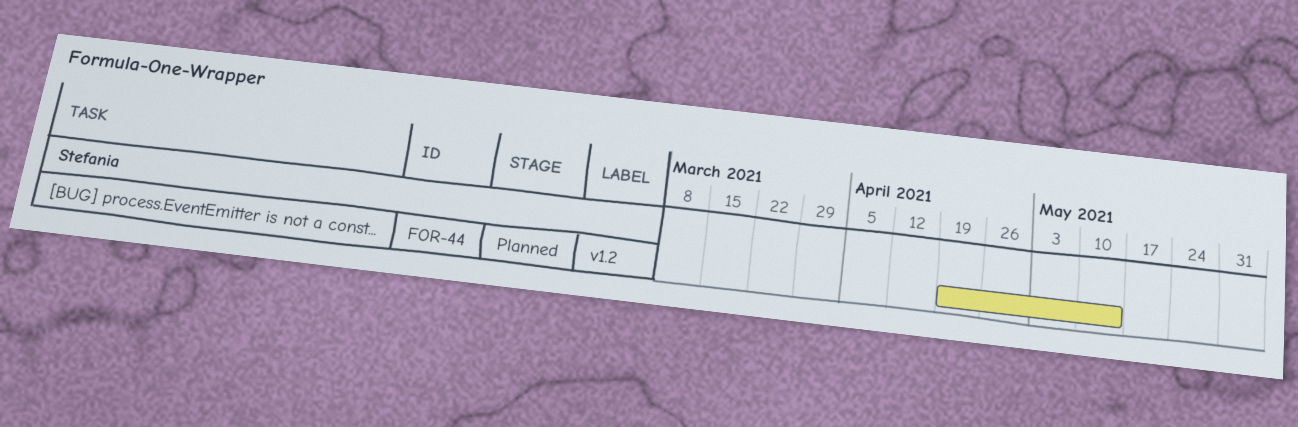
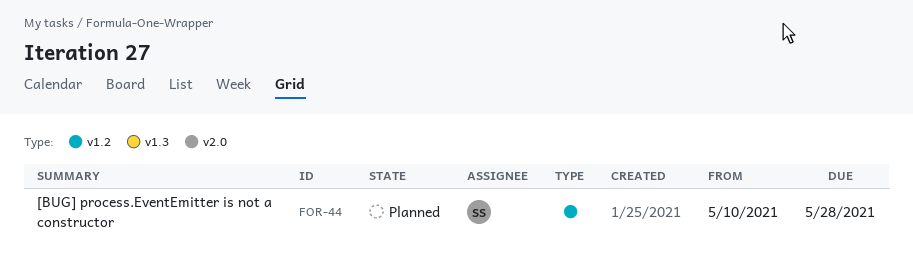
FOR-44, start: Apr 19 -> May 10
FOR-44, due: May 14 -> May 28

